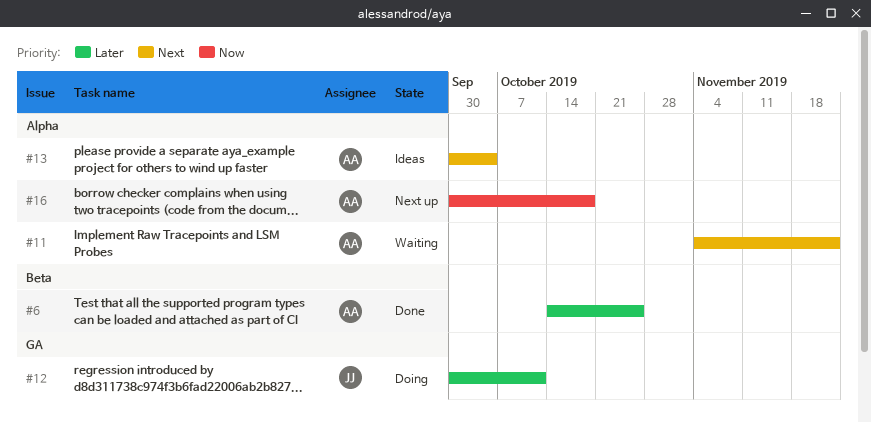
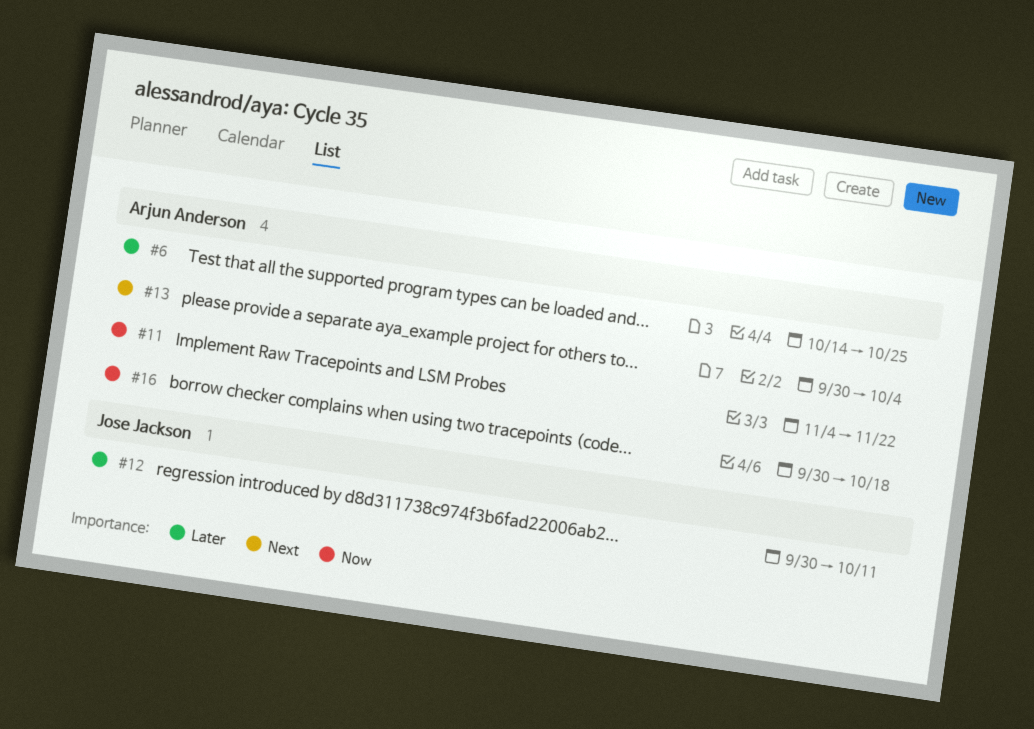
#11, priority: Next -> Now

